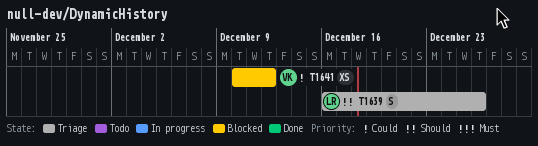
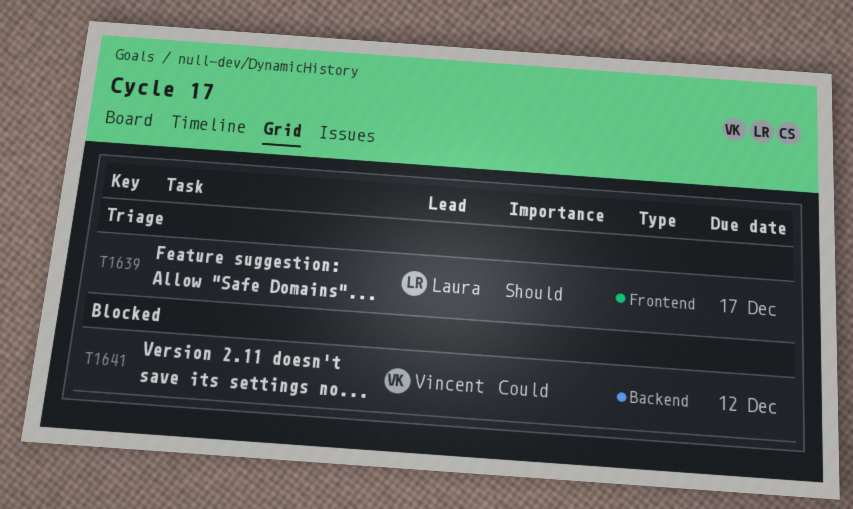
T1639, due: Dec 26 -> Dec 17

